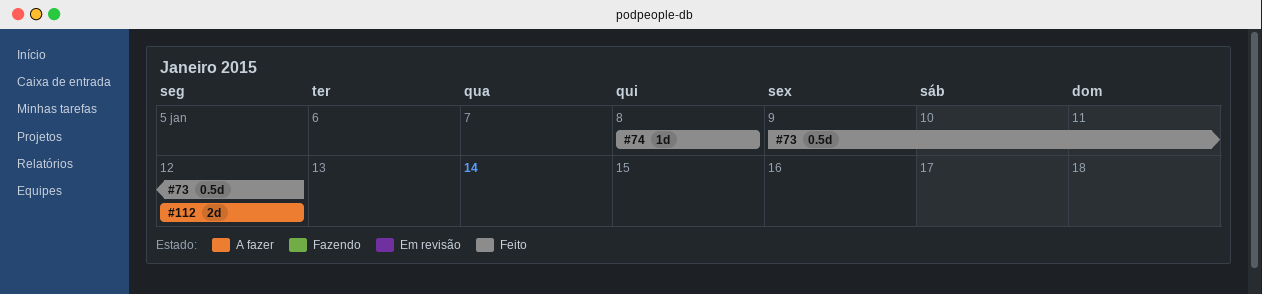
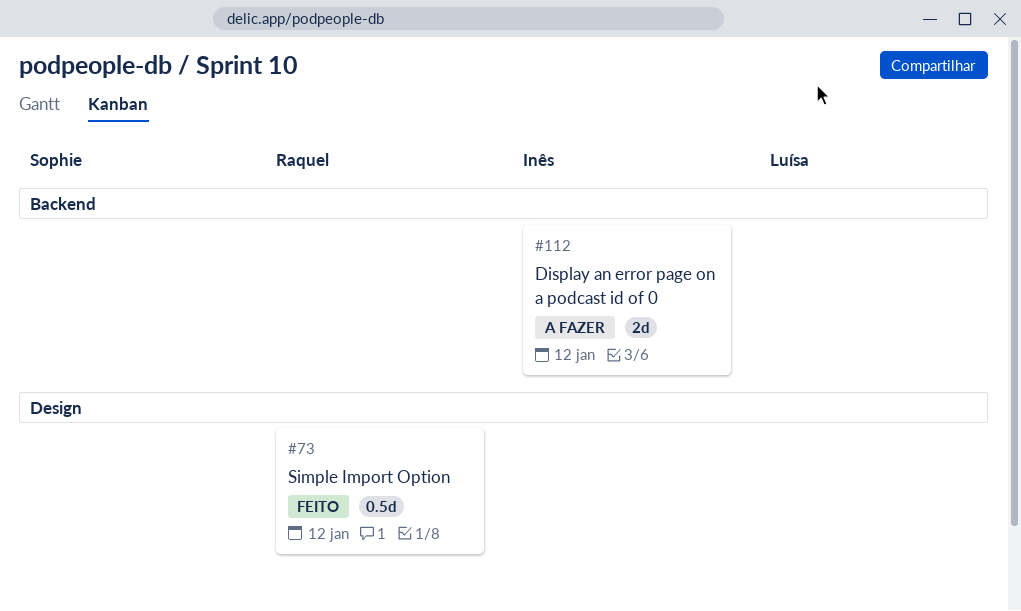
#74: present -> none

